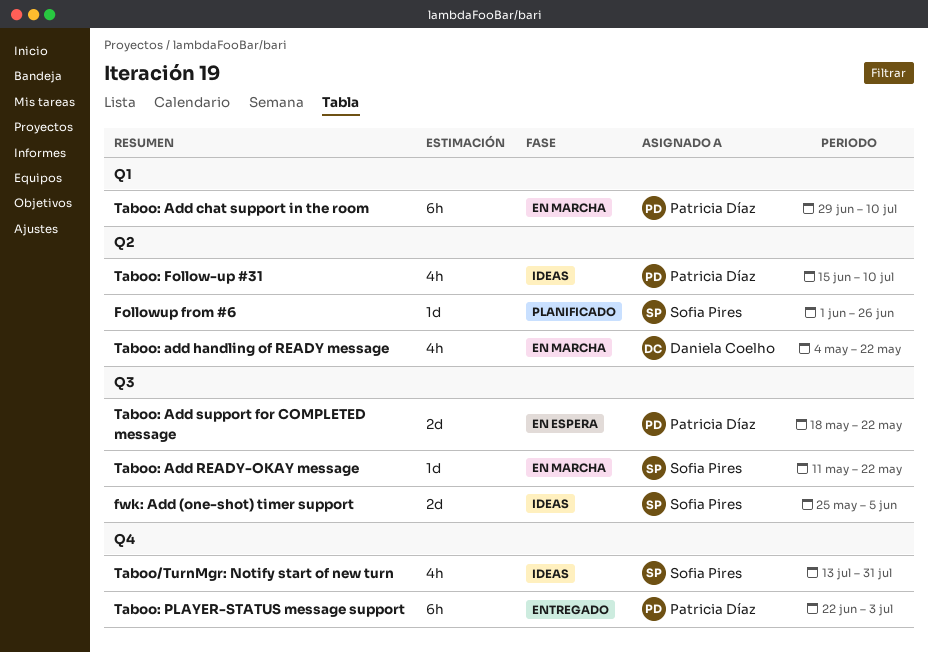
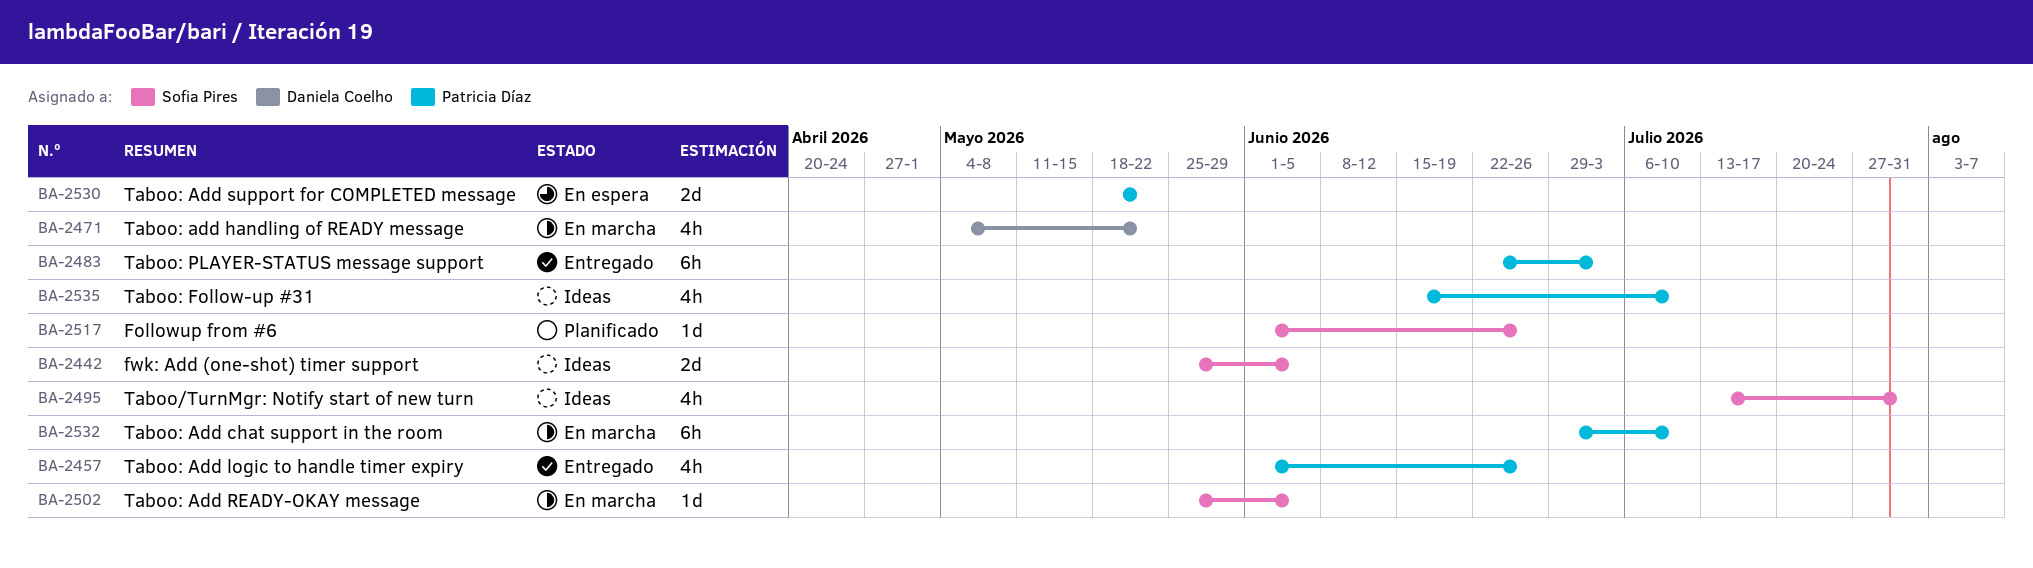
Taboo: Add logic to handle timer expiry: none -> present
Taboo: Add READY-OKAY message, start: May 11 -> May 25
Taboo: Add READY-OKAY message, due: May 22 -> Jun 5

